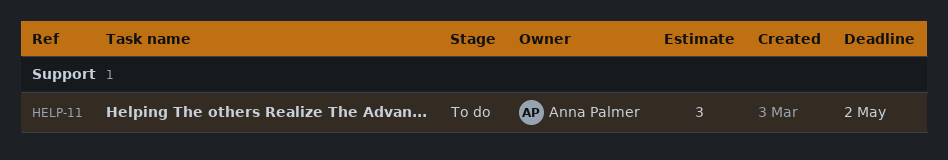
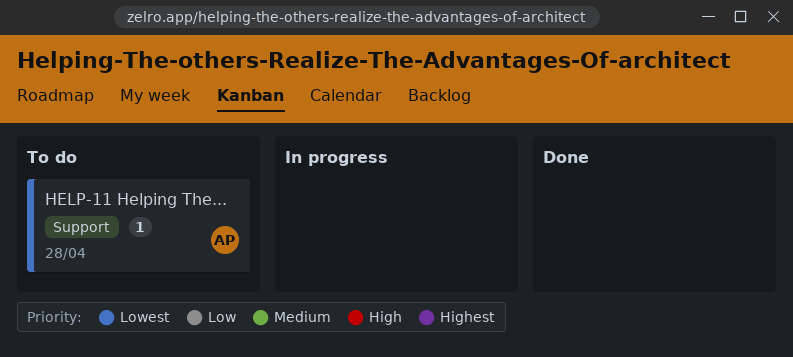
HELP-11, estimate: 3 -> 1
HELP-11, due: May 2 -> Apr 28

